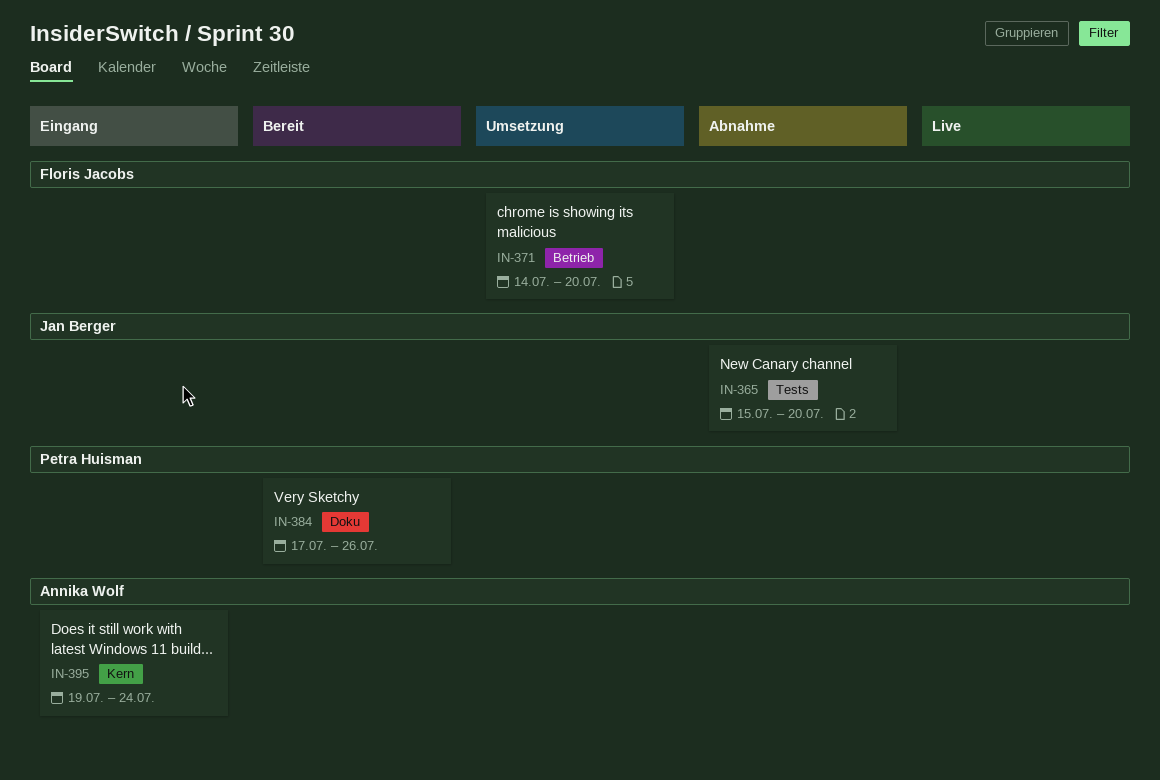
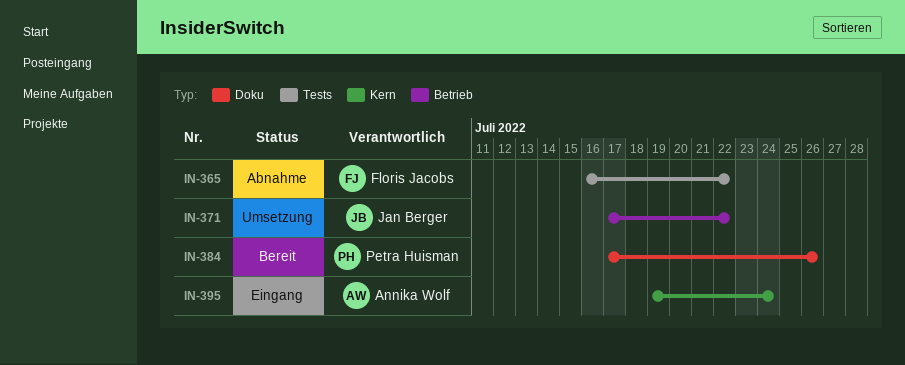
IN-365, owner: Jan Berger -> Floris Jacobs
IN-365, start: Jul 15 -> Jul 16
IN-365, due: Jul 20 -> Jul 22
IN-371, owner: Floris Jacobs -> Jan Berger
IN-371, start: Jul 14 -> Jul 17
IN-371, due: Jul 20 -> Jul 22

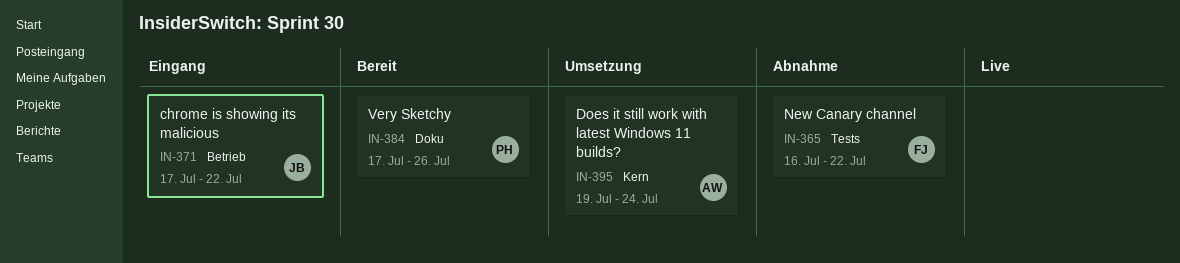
IN-371, status: Umsetzung -> Eingang
IN-395, status: Eingang -> Umsetzung

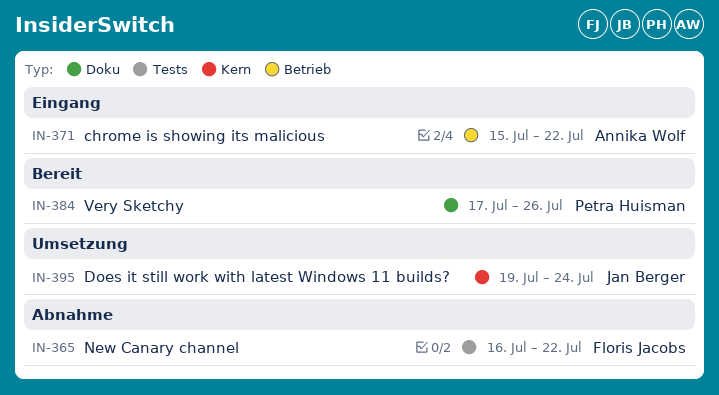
IN-371, owner: Jan Berger -> Annika Wolf
IN-371, start: Jul 17 -> Jul 15
IN-395, owner: Annika Wolf -> Jan Berger

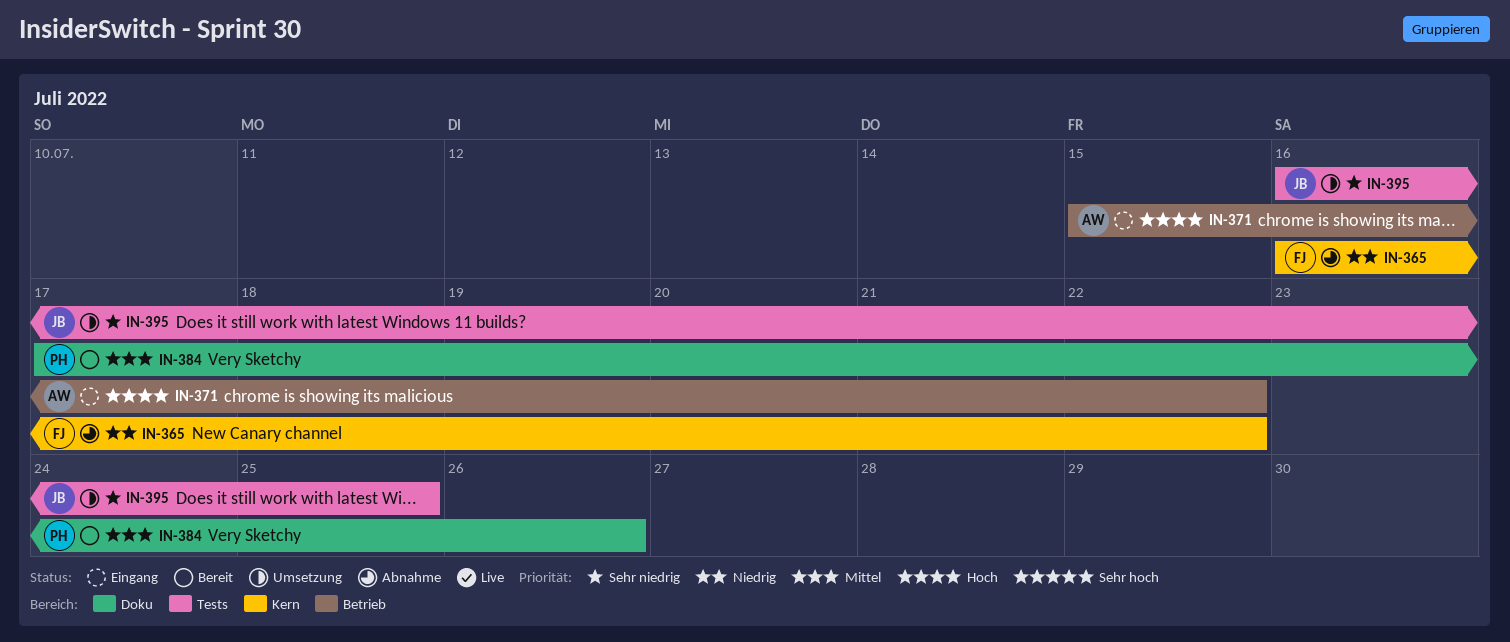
IN-365, label: Tests -> Kern
IN-395, label: Kern -> Tests
IN-395, start: Jul 19 -> Jul 16
IN-395, due: Jul 24 -> Jul 25

